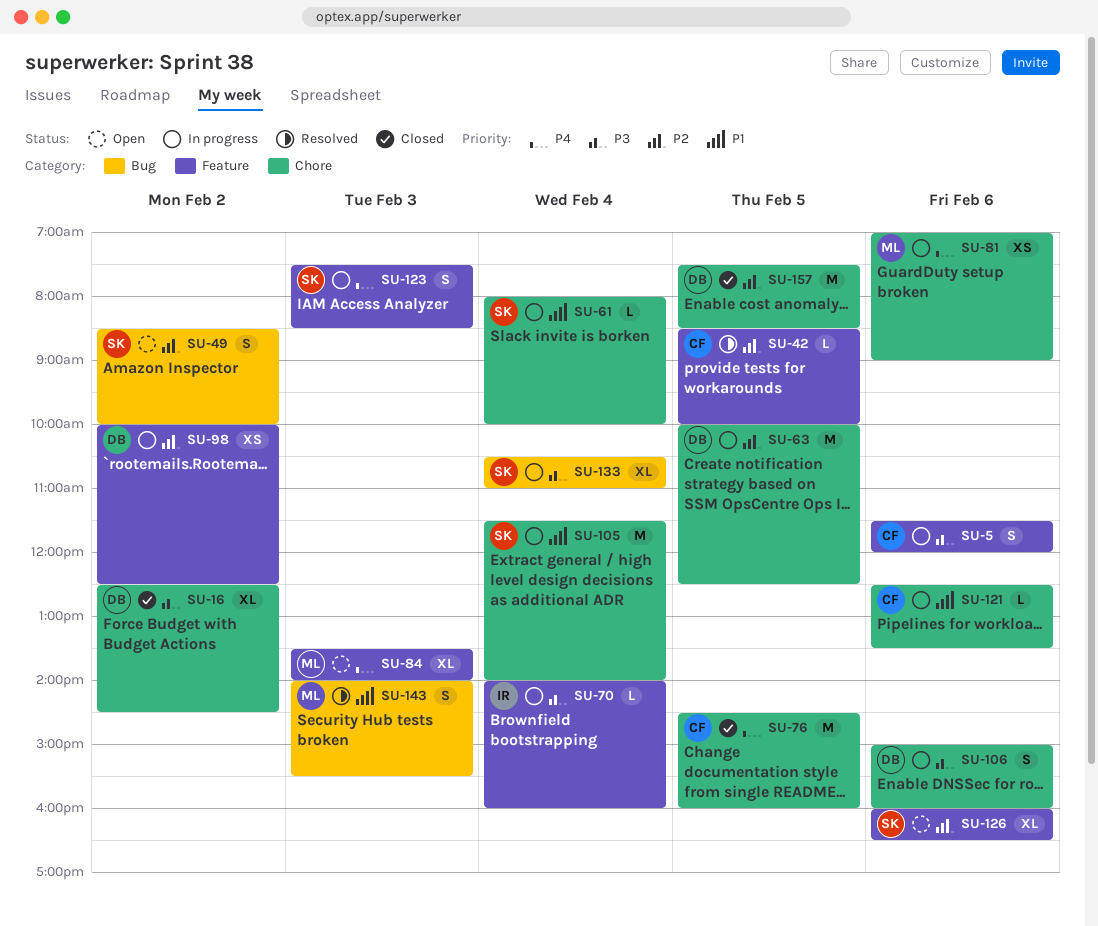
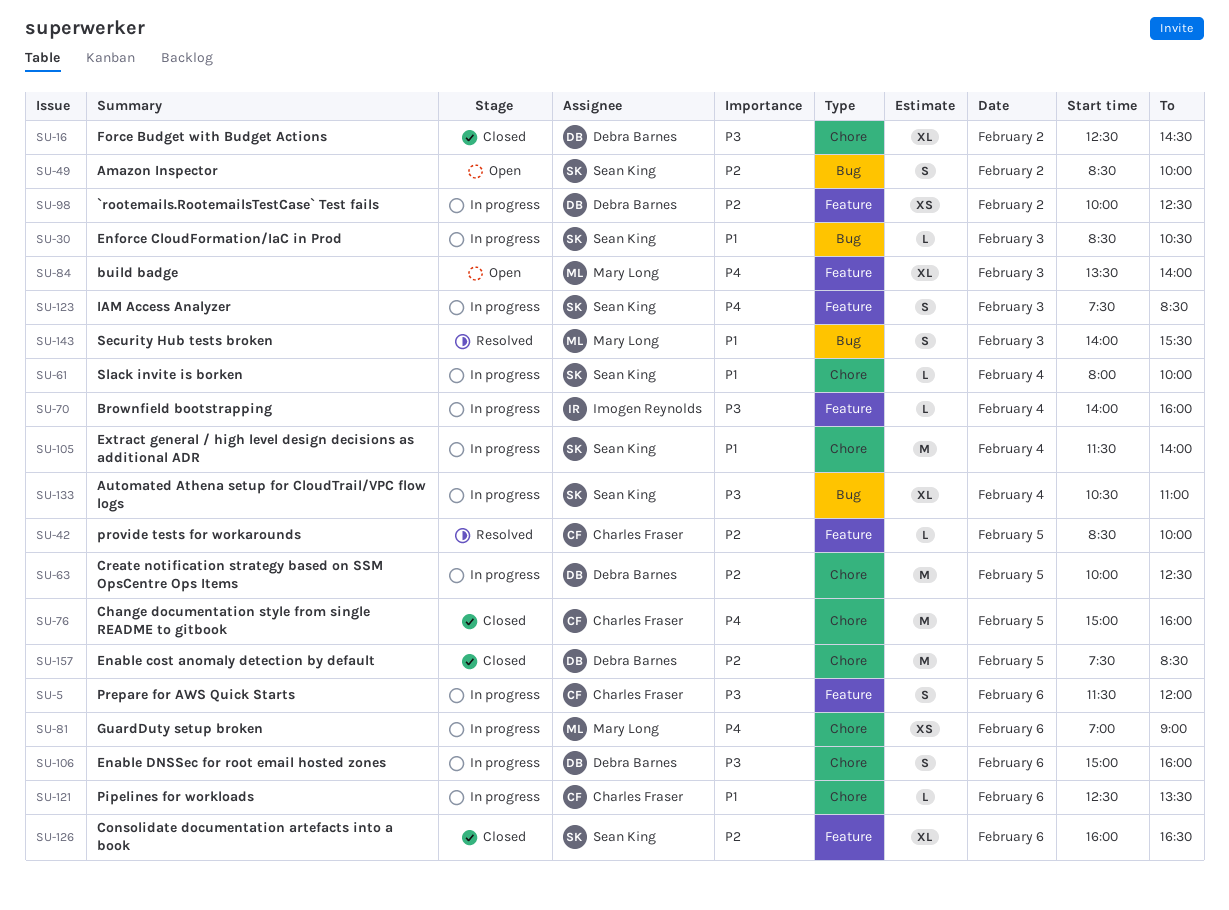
SU-30: none -> present
SU-76, begins: 14:30 -> 15:00
SU-126, status: Open -> Closed

